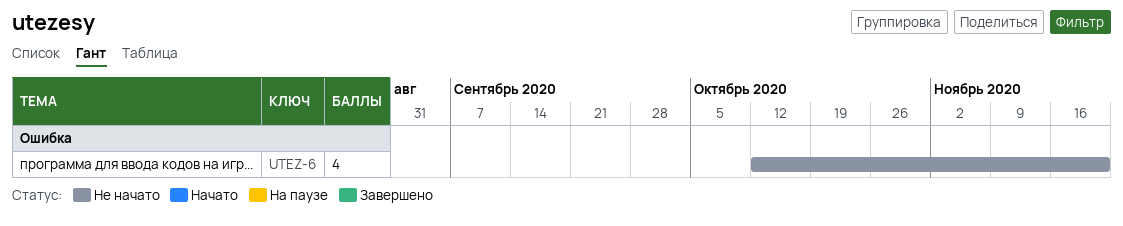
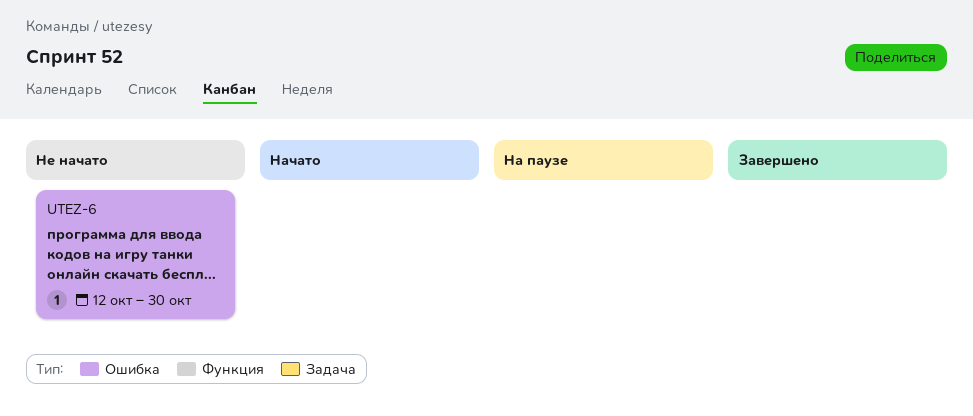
UTEZ-6, estimate: 4 -> 1
UTEZ-6, due: Nov 20 -> Oct 30

